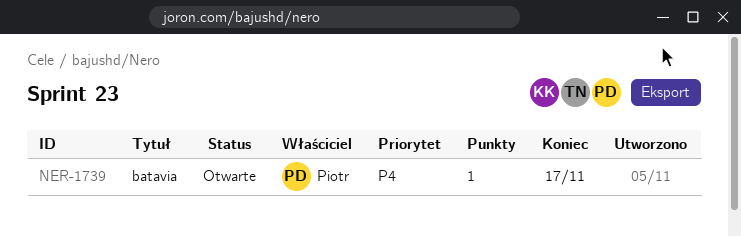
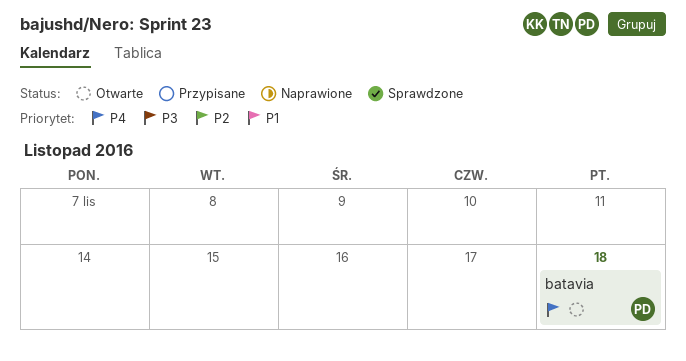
batavia, due: Nov 17 -> Nov 18

